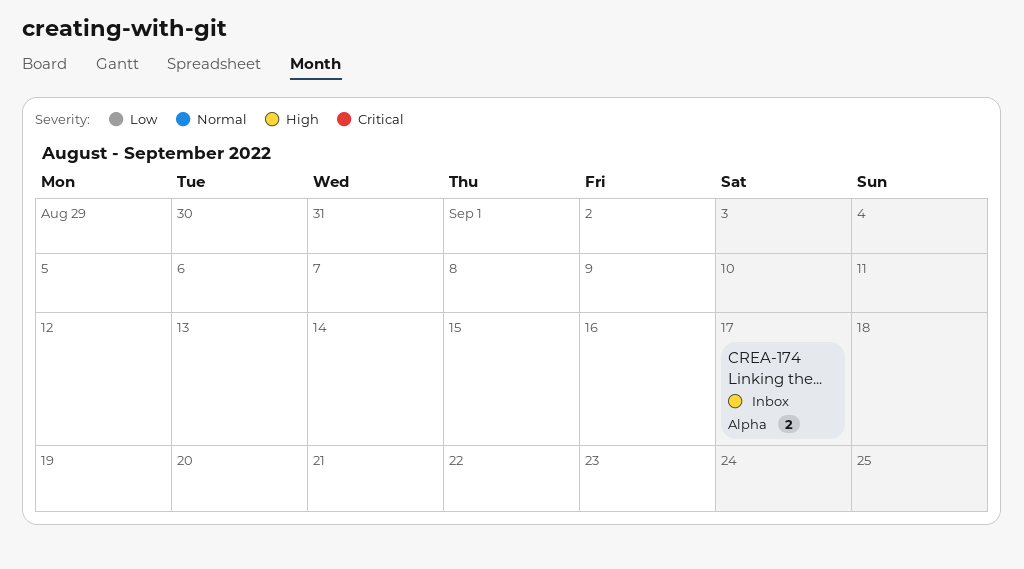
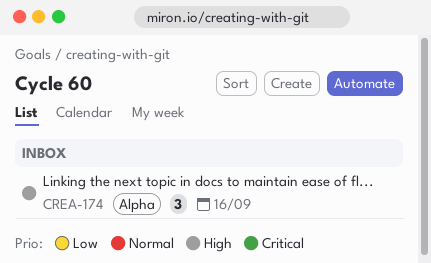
CREA-174, estimate: 2 -> 3
CREA-174, due: Sep 17 -> Sep 16

